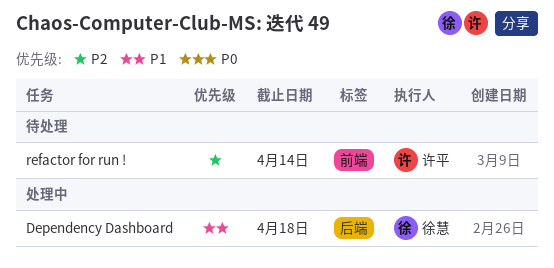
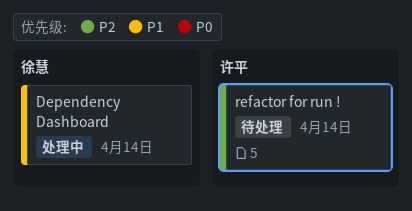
Dependency Dashboard, due: Apr 18 -> Apr 14

